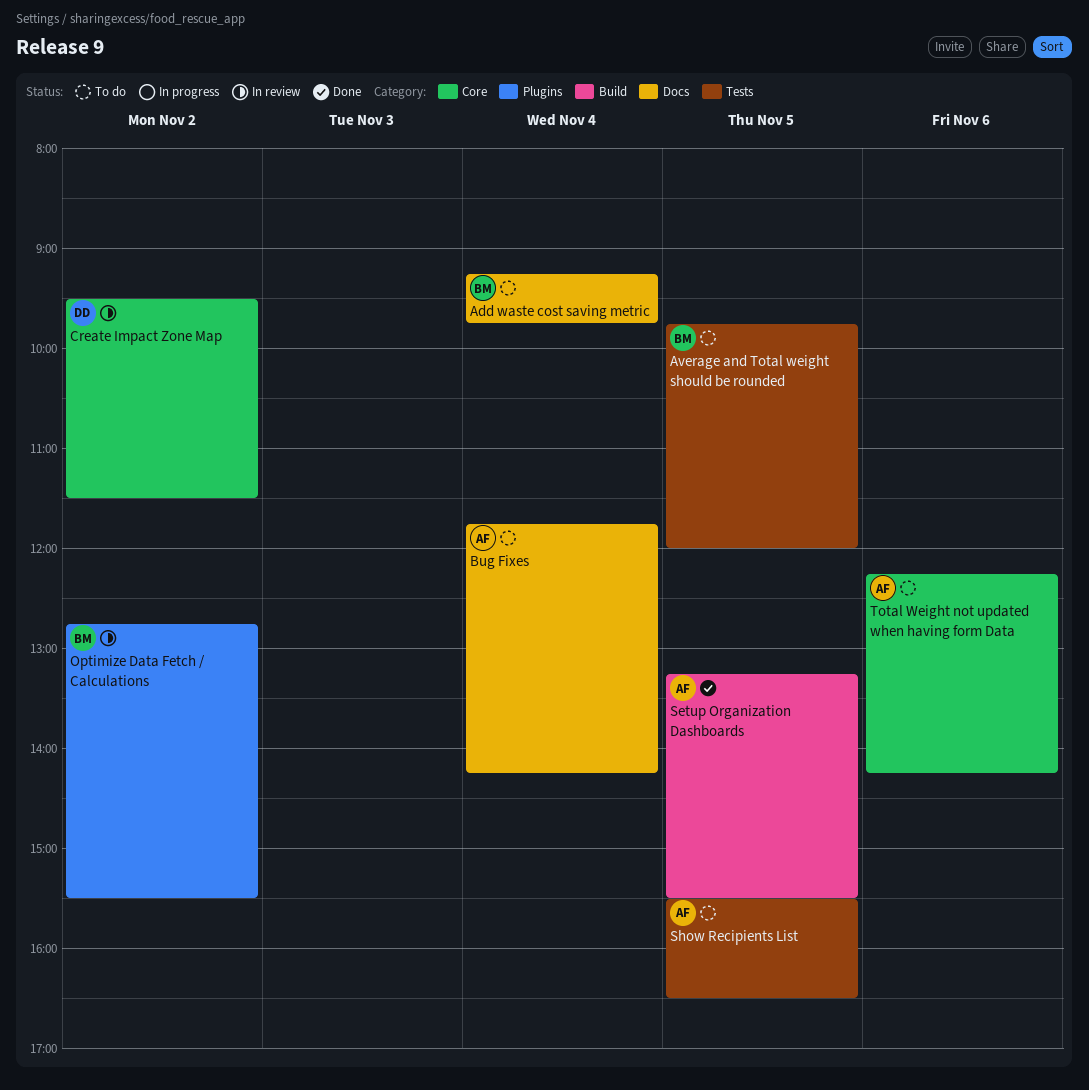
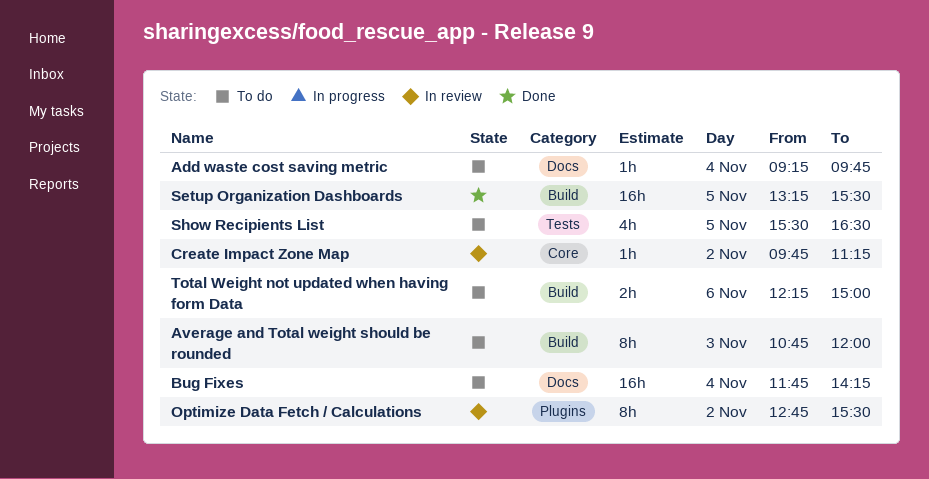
Average and Total weight should be rounded, label: Tests -> Build
Average and Total weight should be rounded, day: Nov 5 -> Nov 3
Average and Total weight should be rounded, begins: 09:45 -> 10:45
Create Impact Zone Map, begins: 09:30 -> 09:45
Create Impact Zone Map, ends: 11:30 -> 11:15
Total Weight not updated when having form Data, label: Core -> Build
Total Weight not updated when having form Data, ends: 14:15 -> 15:00

